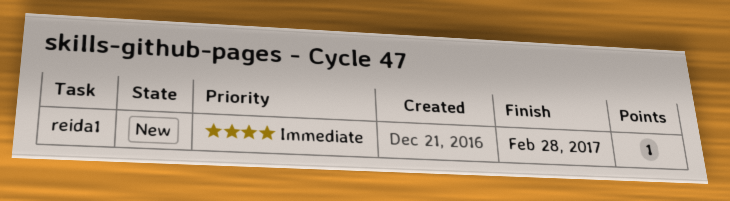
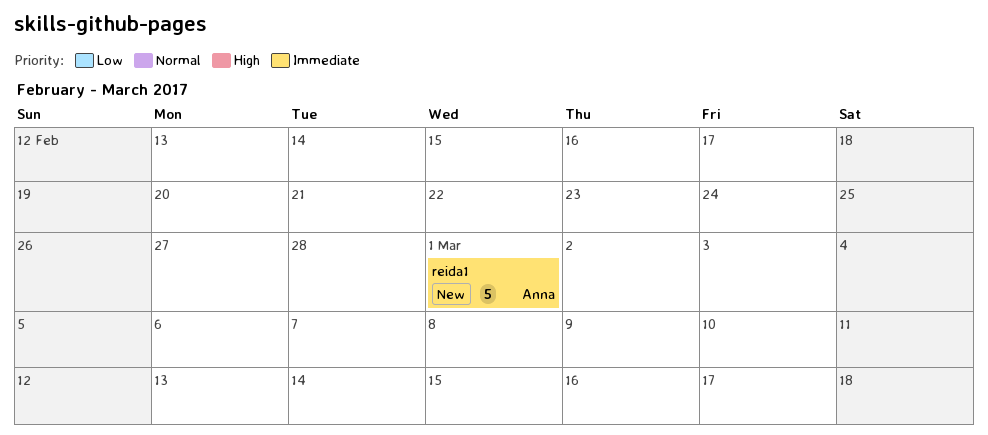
reida1, estimate: 1 -> 5
reida1, due: Feb 28 -> Mar 1

